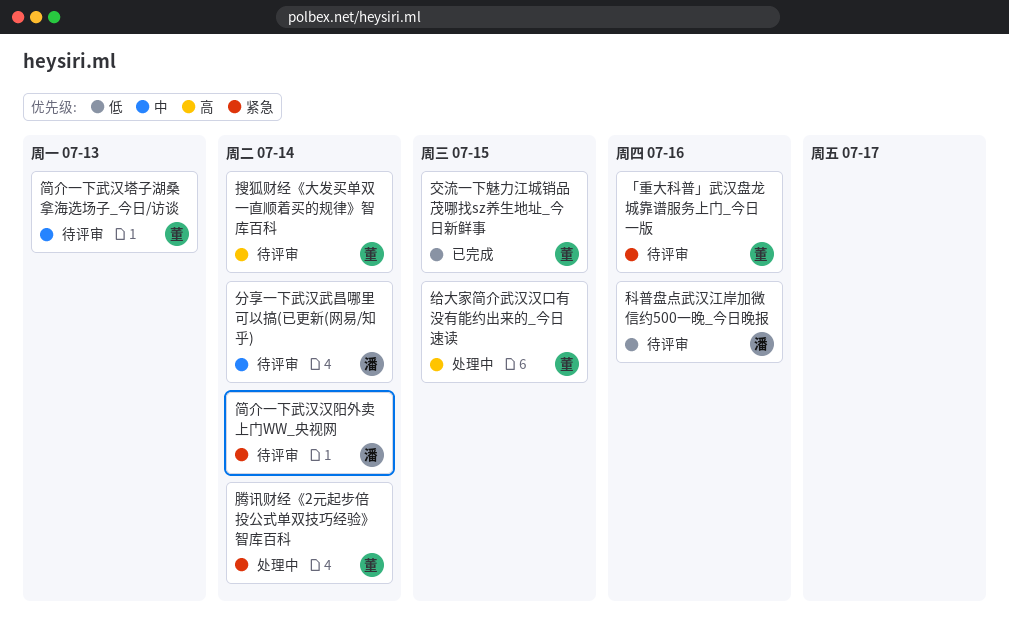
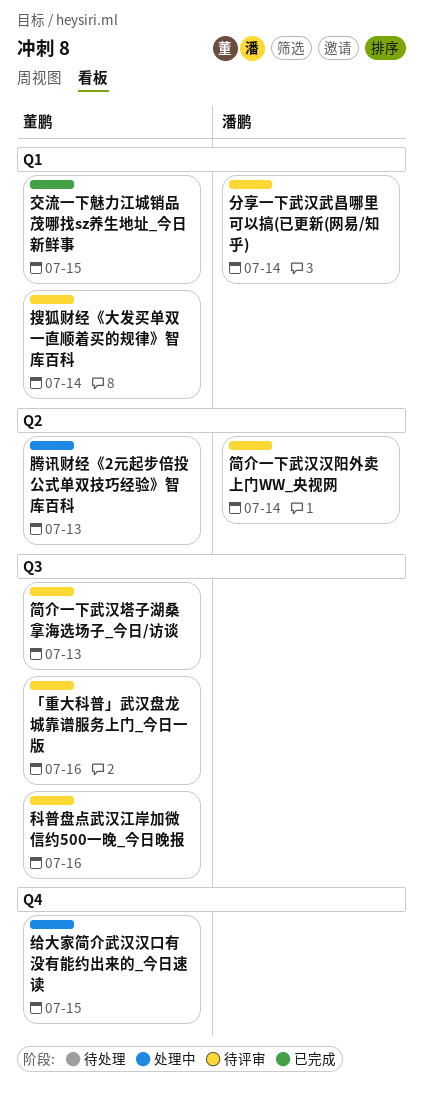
科普盘点武汉江岸加微信约500一晚_今日晚报, owner: 潘鹏 -> 董鹏
腾讯财经《2元起步倍投公式单双技巧经验》智库百科, due: Jul 14 -> Jul 13

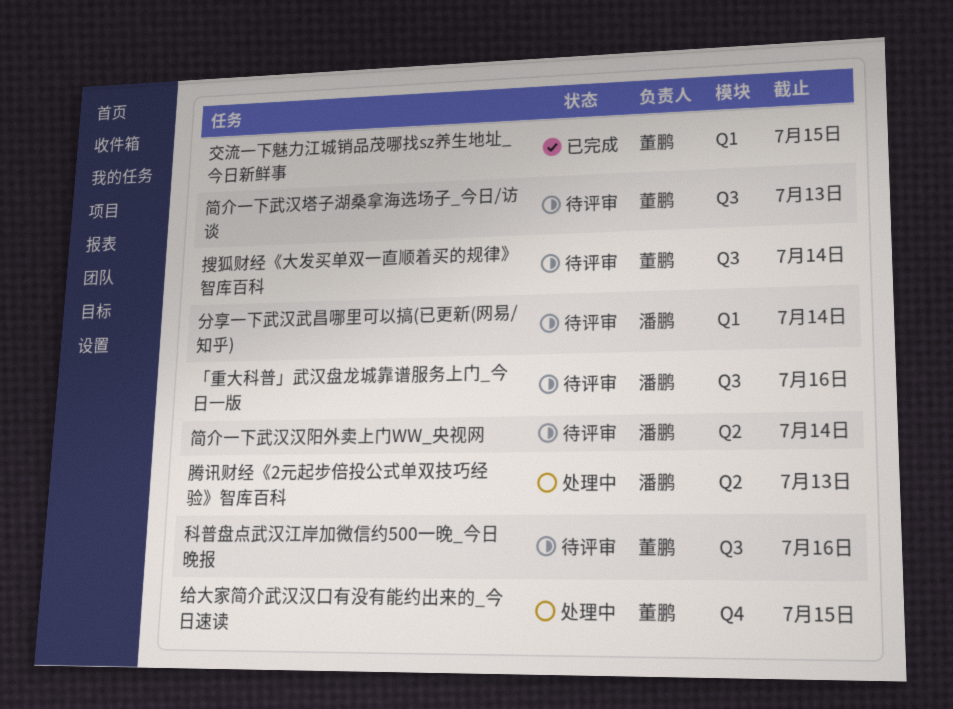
「重大科普」武汉盘龙城靠谱服务上门_今日一版, owner: 董鹏 -> 潘鹏
搜狐财经《大发买单双一直顺着买的规律》智库百科, label: Q1 -> Q3
腾讯财经《2元起步倍投公式单双技巧经验》智库百科, owner: 董鹏 -> 潘鹏

